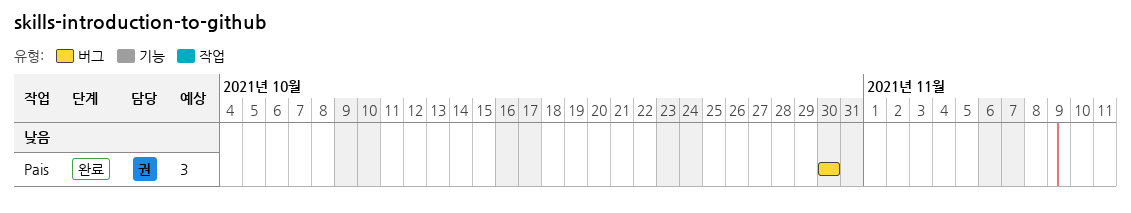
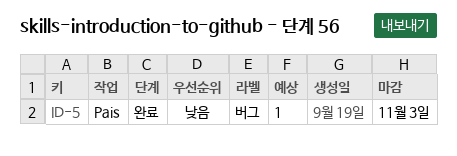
Pais, estimate: 3 -> 1
Pais, due: Oct 30 -> Nov 3

